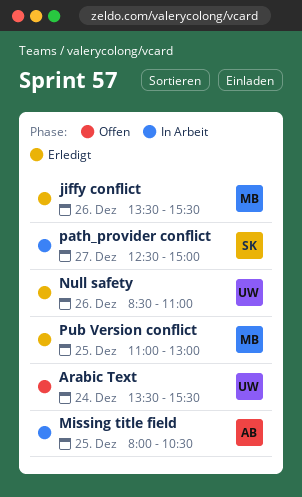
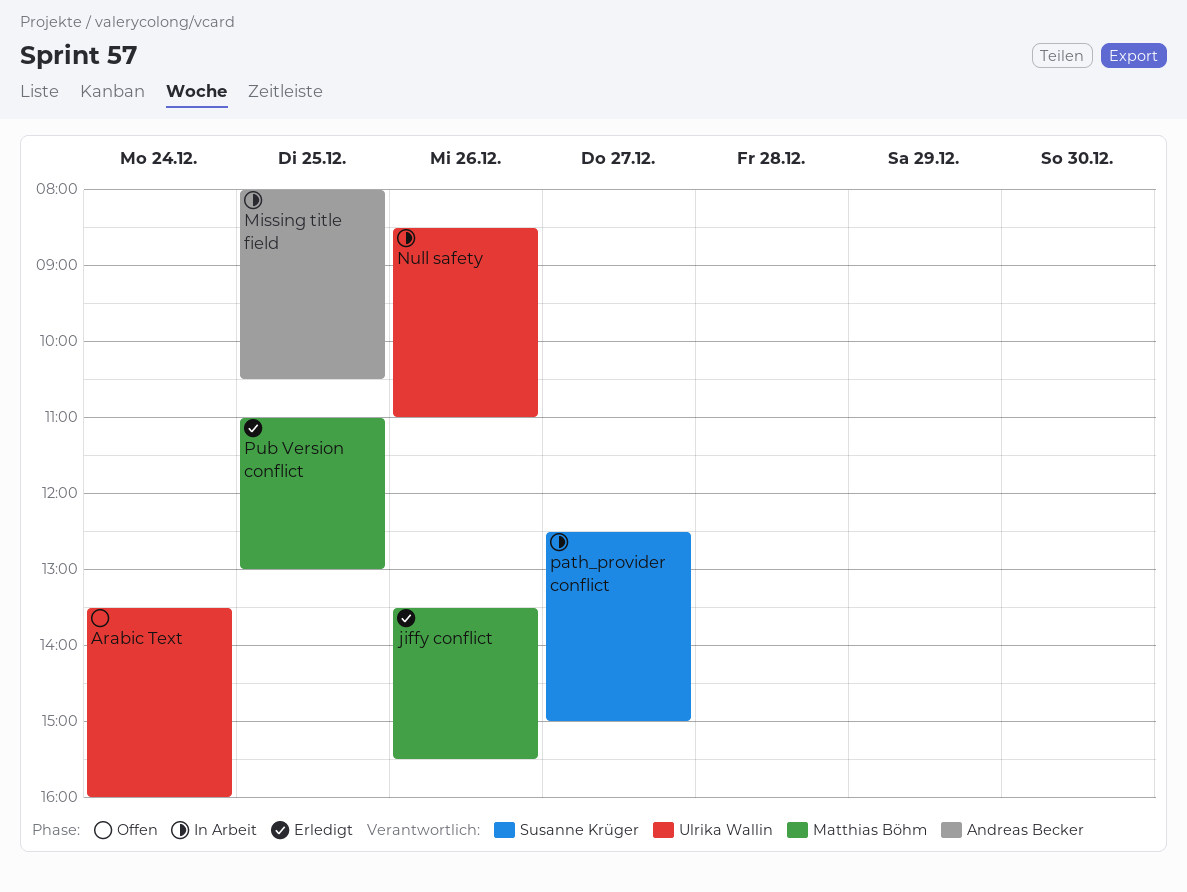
Arabic Text, ends: 15:30 -> 16:00
Null safety, status: Erledigt -> In Arbeit

